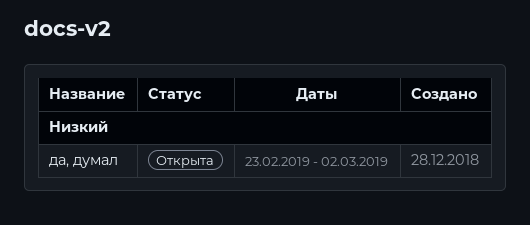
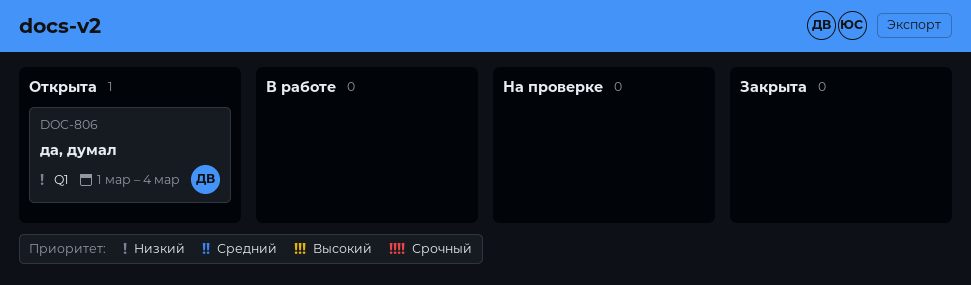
да, думал, start: Feb 23 -> Mar 1
да, думал, due: Mar 2 -> Mar 4

